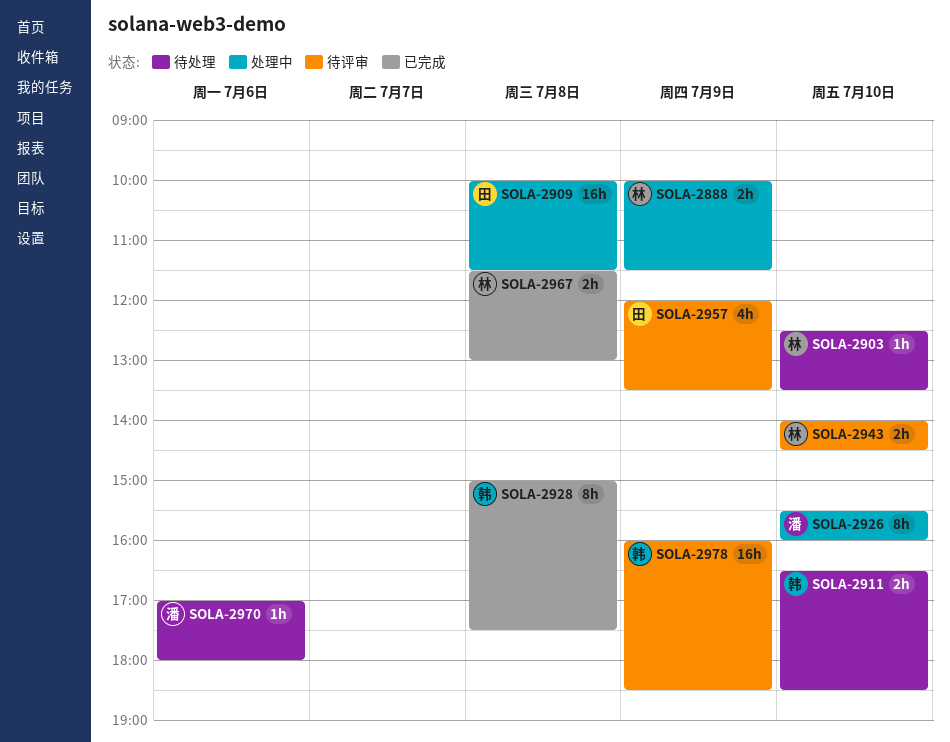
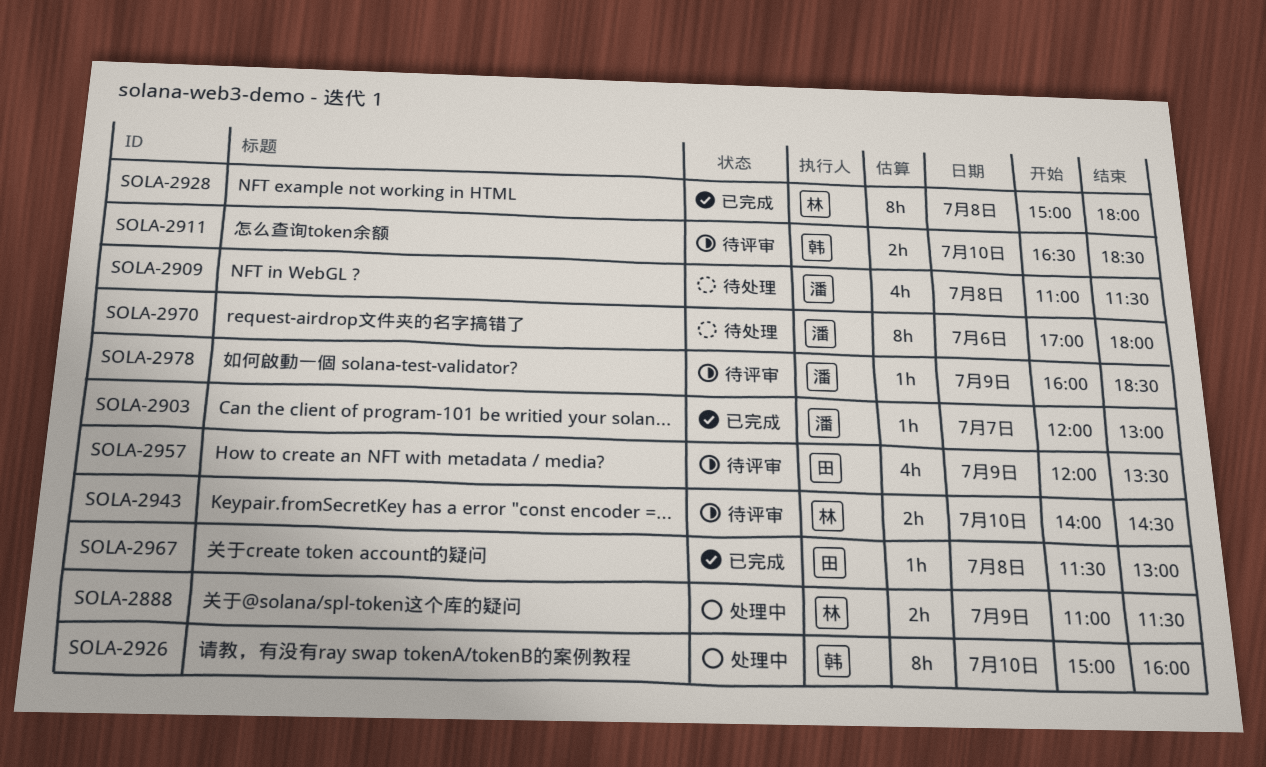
SOLA-2888, begins: 10:00 -> 11:00
SOLA-2903, status: 待处理 -> 已完成
SOLA-2903, owner: 林 -> 潘
SOLA-2903, day: Jul 10 -> Jul 7
SOLA-2903, begins: 12:30 -> 12:00
SOLA-2903, ends: 13:30 -> 13:00
SOLA-2909, status: 处理中 -> 待处理
SOLA-2909, owner: 田 -> 潘
SOLA-2909, estimate: 16h -> 4h
SOLA-2909, begins: 10:00 -> 11:00
SOLA-2911, status: 待处理 -> 待评审
SOLA-2926, owner: 潘 -> 韩
SOLA-2926, begins: 15:30 -> 15:00
SOLA-2928, owner: 韩 -> 林
SOLA-2928, ends: 17:30 -> 18:00
SOLA-2967, owner: 林 -> 田
SOLA-2967, estimate: 2h -> 1h
SOLA-2970, estimate: 1h -> 8h
SOLA-2978, owner: 韩 -> 潘
SOLA-2978, estimate: 16h -> 1h

